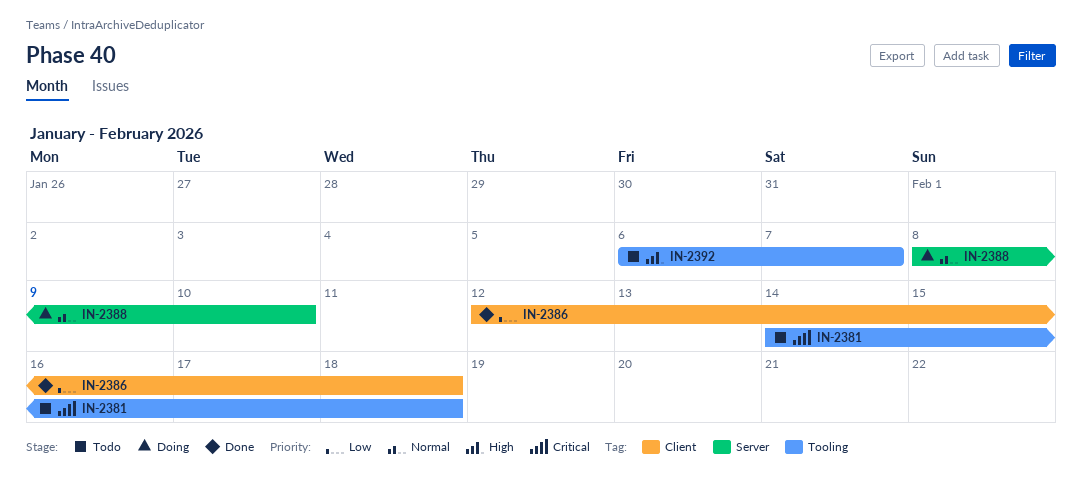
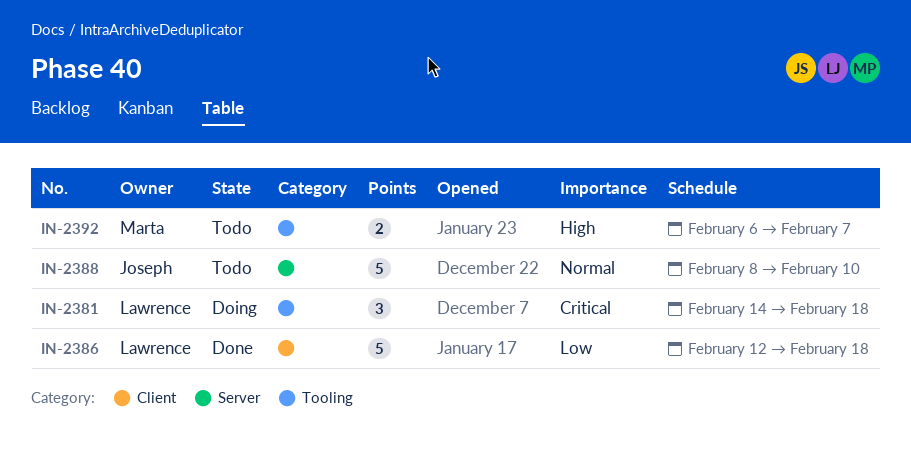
IN-2381, status: Todo -> Doing
IN-2388, status: Doing -> Todo

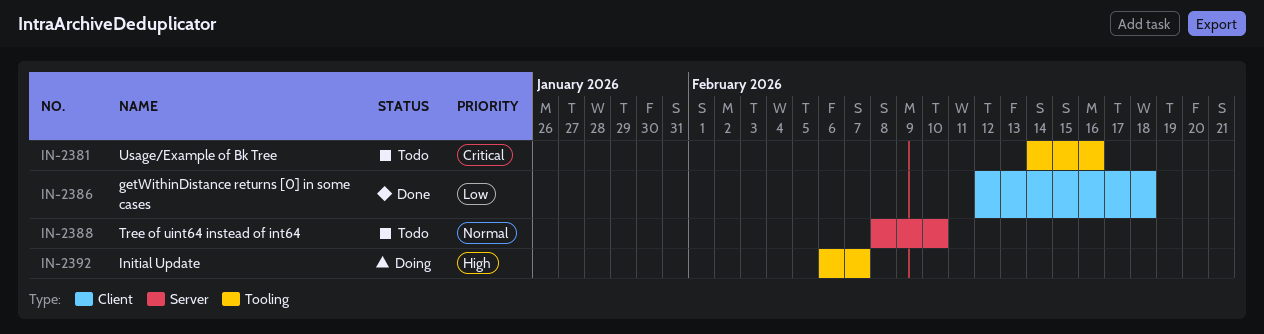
IN-2381, status: Doing -> Todo
IN-2381, due: Feb 18 -> Feb 16
IN-2392, status: Todo -> Doing

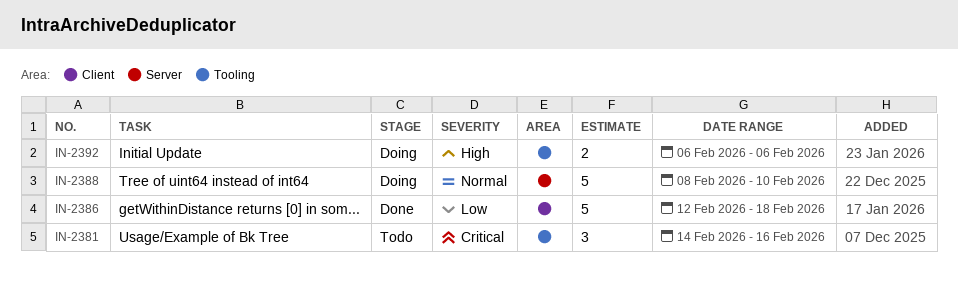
IN-2388, status: Todo -> Doing
IN-2392, due: Feb 7 -> Feb 6

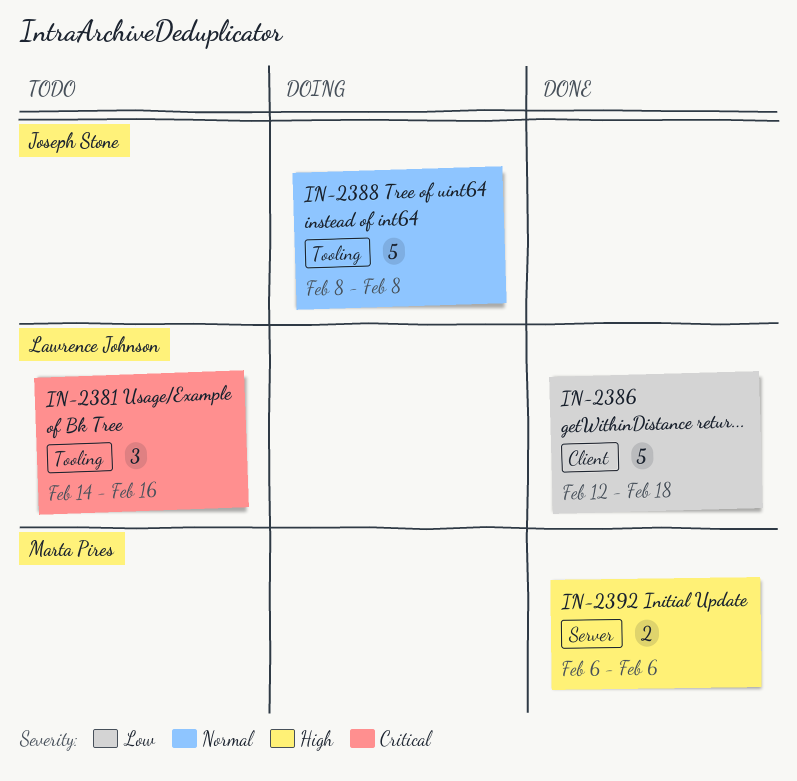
IN-2388, label: Server -> Tooling
IN-2388, due: Feb 10 -> Feb 8
IN-2392, status: Doing -> Done
IN-2392, label: Tooling -> Server

